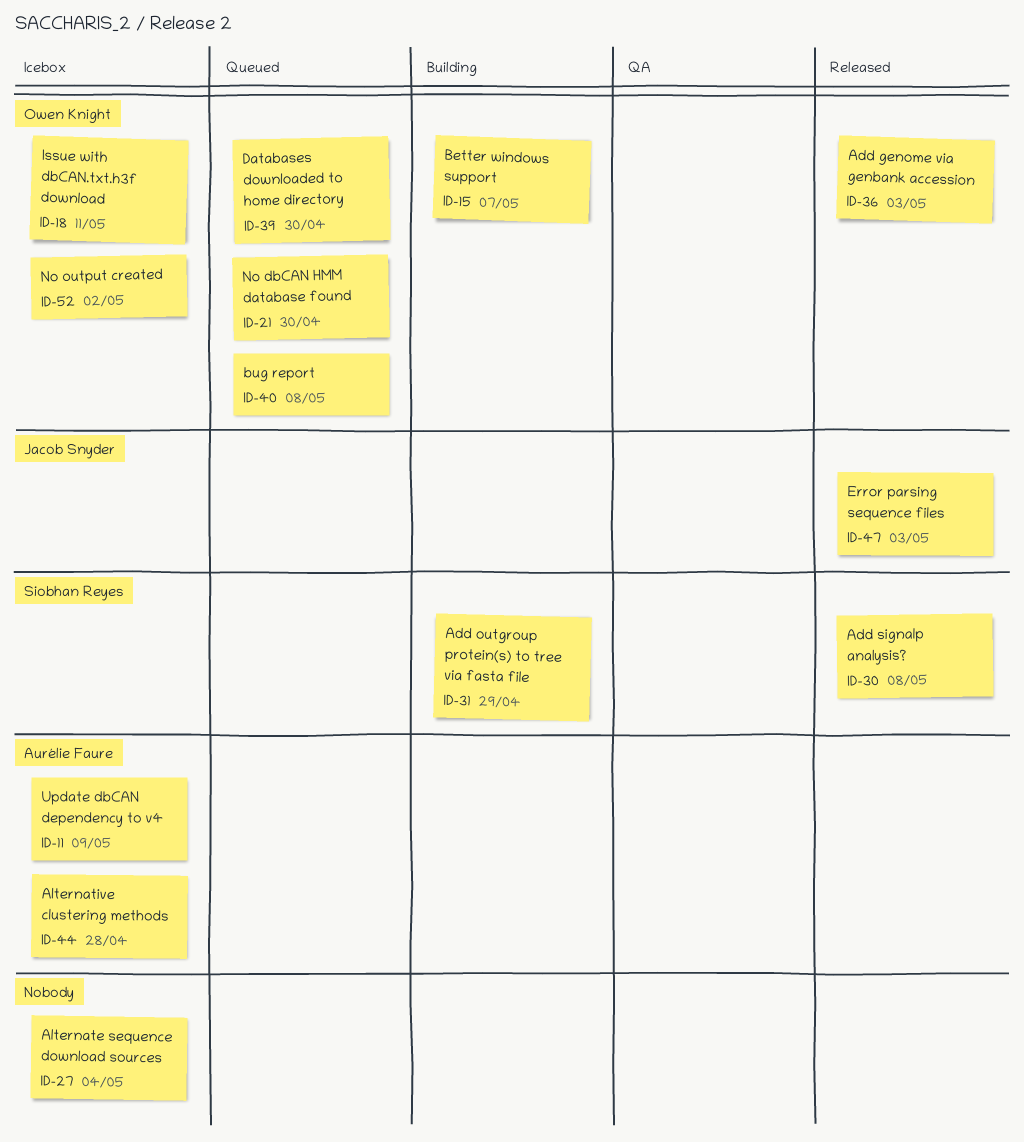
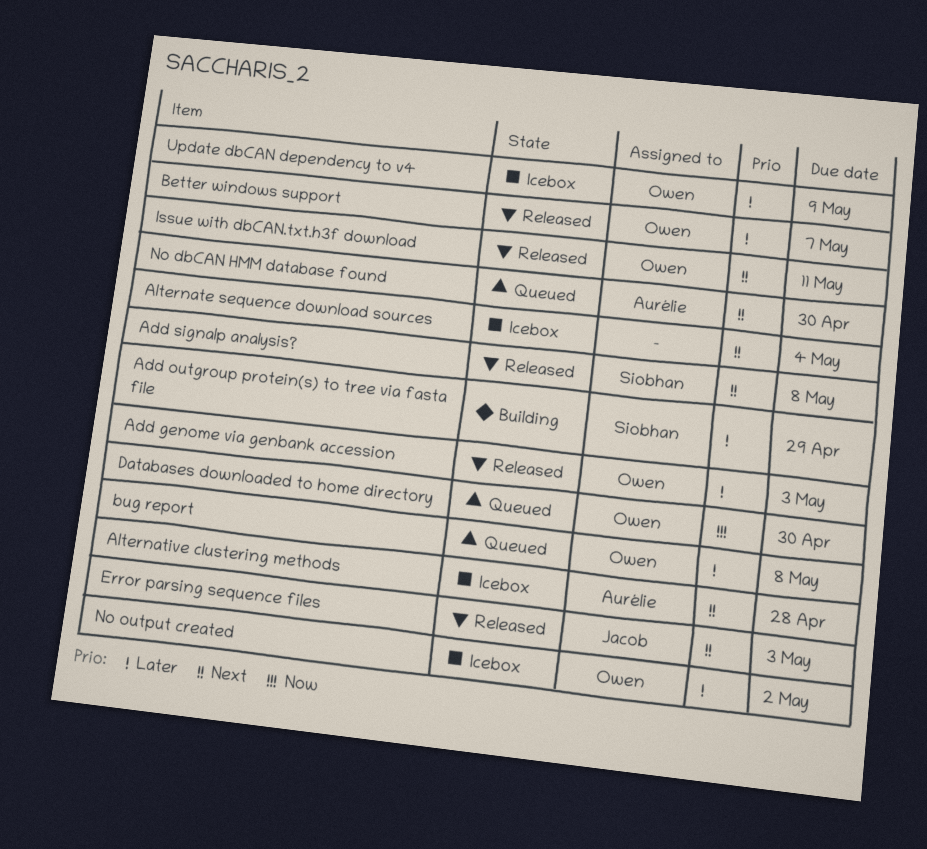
Better windows support, status: Building -> Released
Issue with dbCAN.txt.h3f download, status: Icebox -> Released
No dbCAN HMM database found, owner: Owen Knight -> Aurélie Faure
Update dbCAN dependency to v4, owner: Aurélie Faure -> Owen Knight

